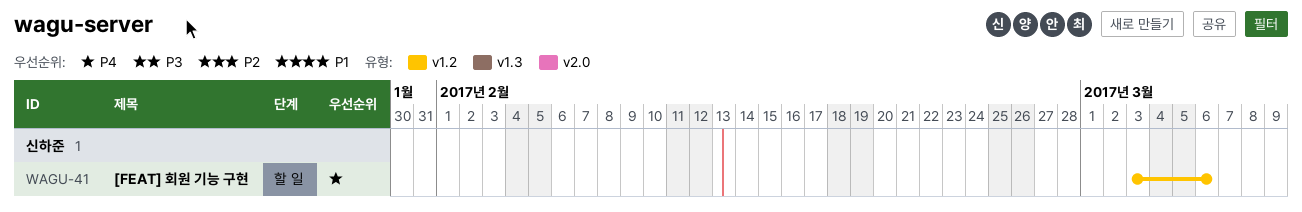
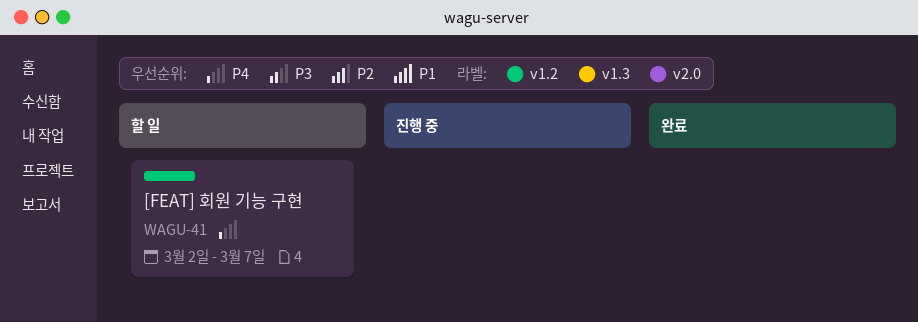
WAGU-41, start: Mar 3 -> Mar 2
WAGU-41, due: Mar 6 -> Mar 7

